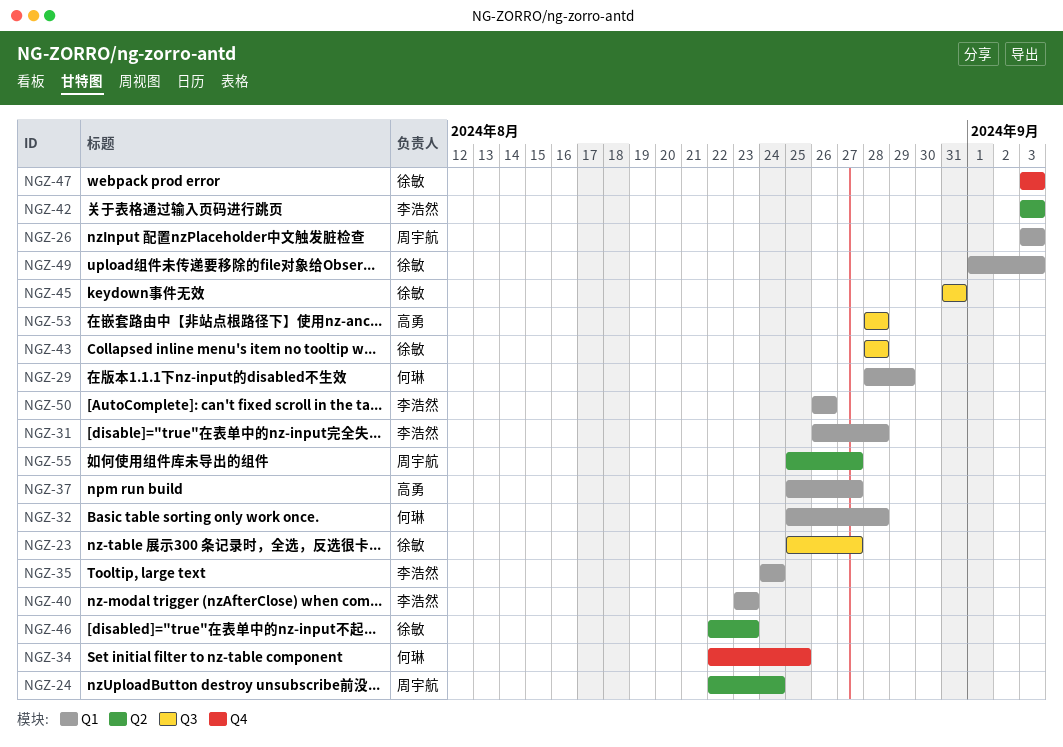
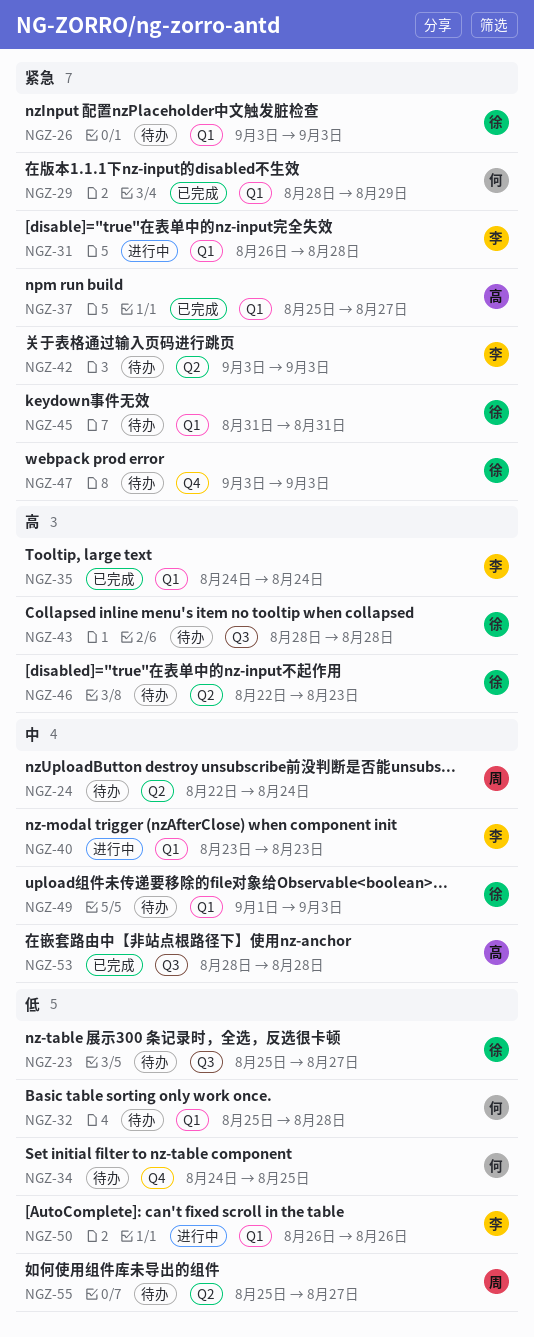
NGZ-26, owner: 周宇航 -> 徐敏
NGZ-34, start: Aug 22 -> Aug 24
NGZ-45, label: Q3 -> Q1

